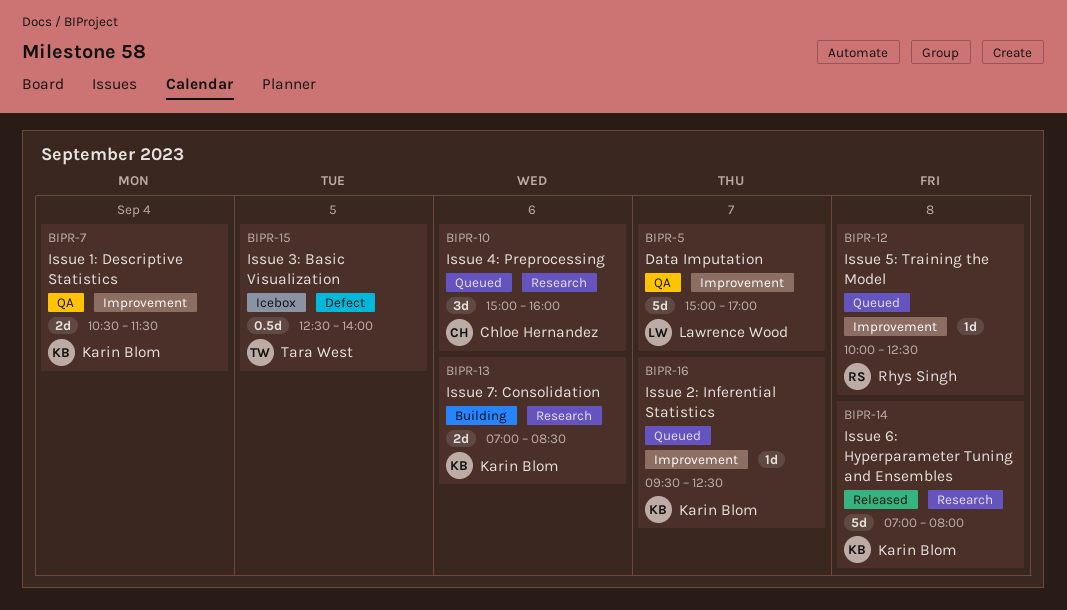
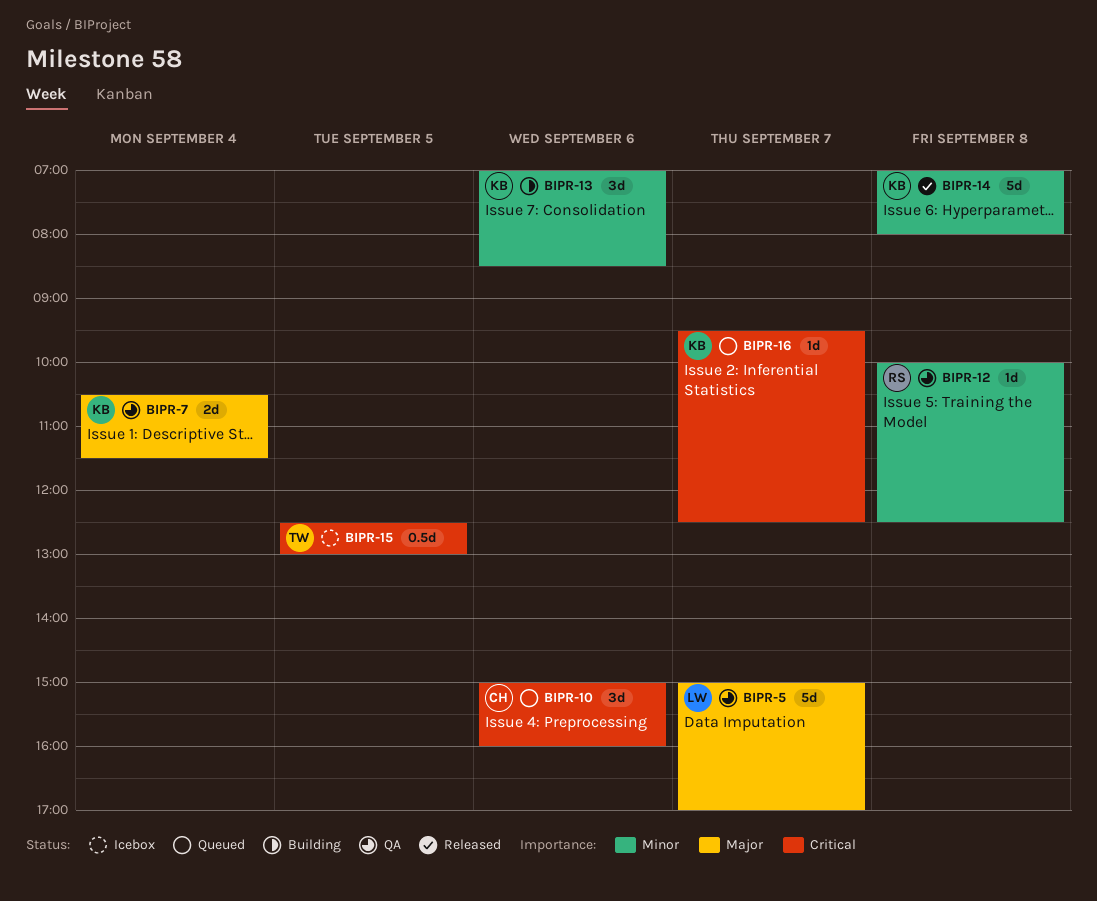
BIPR-12, status: Queued -> QA
BIPR-13, estimate: 2d -> 3d
BIPR-15, ends: 14:00 -> 13:00

